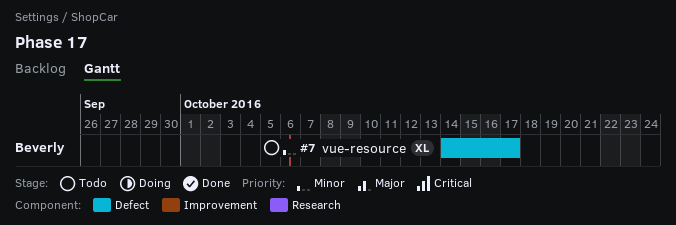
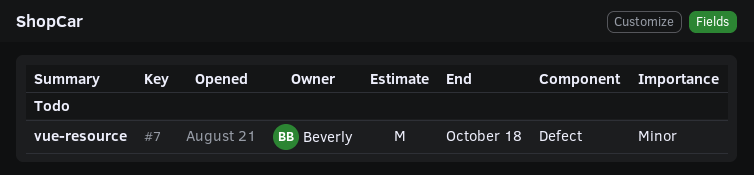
#7, estimate: XL -> M
#7, due: Oct 17 -> Oct 18

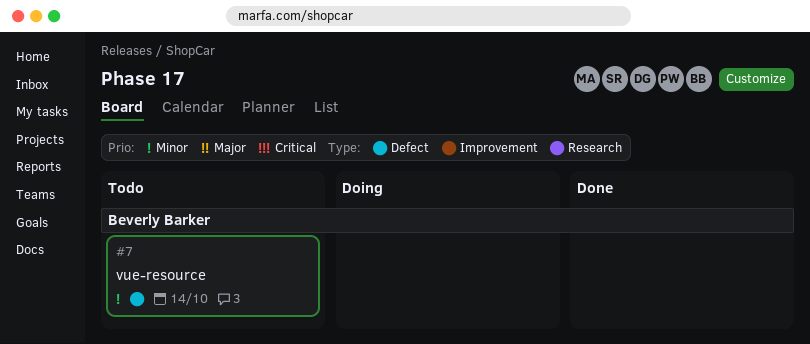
#7, due: Oct 18 -> Oct 14

